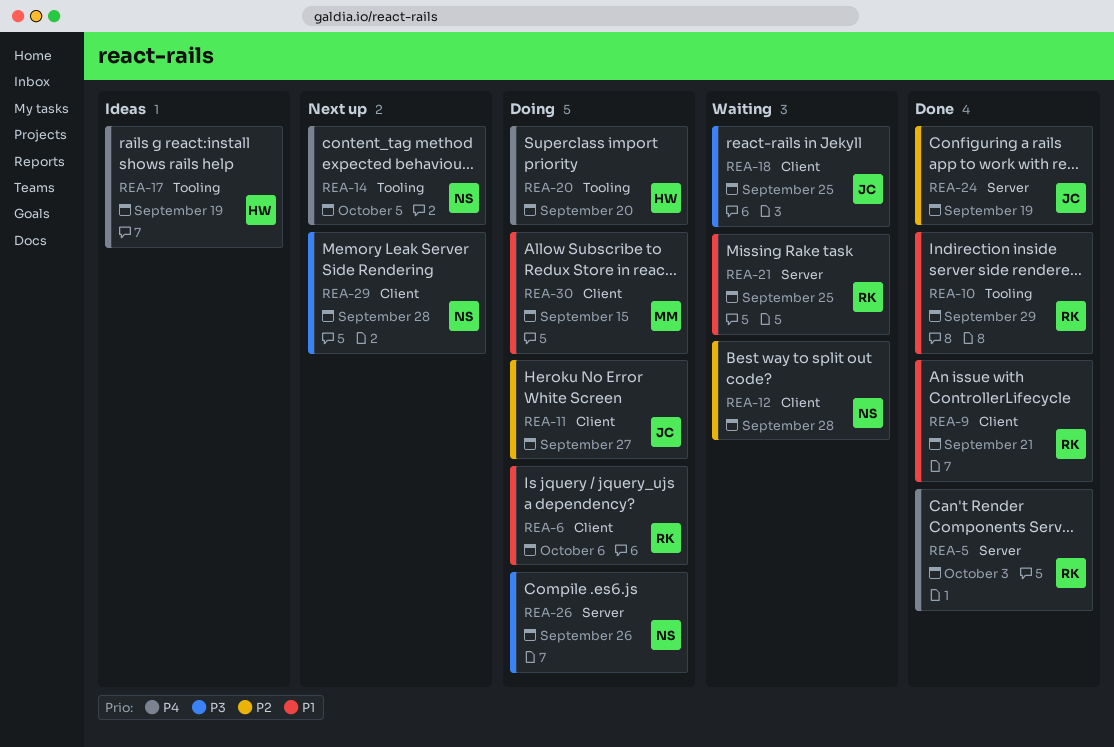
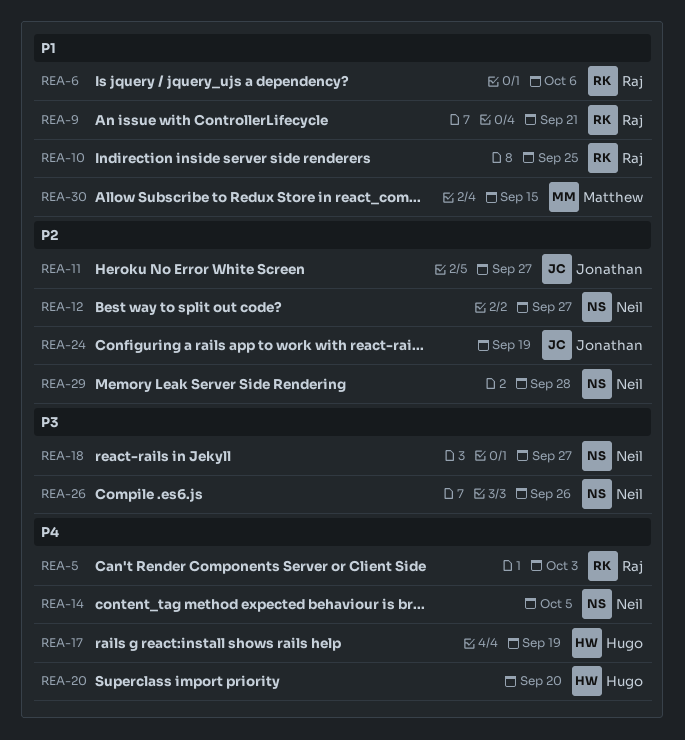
REA-10, due: Sep 29 -> Sep 25
REA-12, due: Sep 28 -> Sep 27
REA-18, owner: Jonathan -> Neil
REA-18, due: Sep 25 -> Sep 27
REA-21: present -> none
REA-29, priority: P3 -> P2

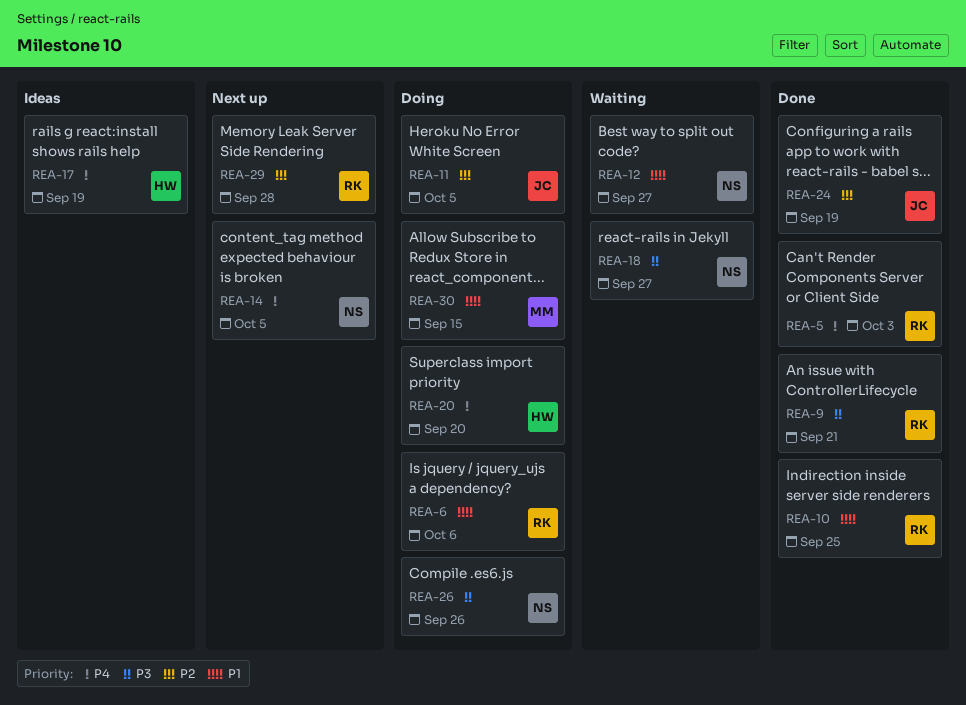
REA-9, priority: P1 -> P3
REA-11, due: Sep 27 -> Oct 5
REA-12, priority: P2 -> P1
REA-29, owner: Neil -> Raj

